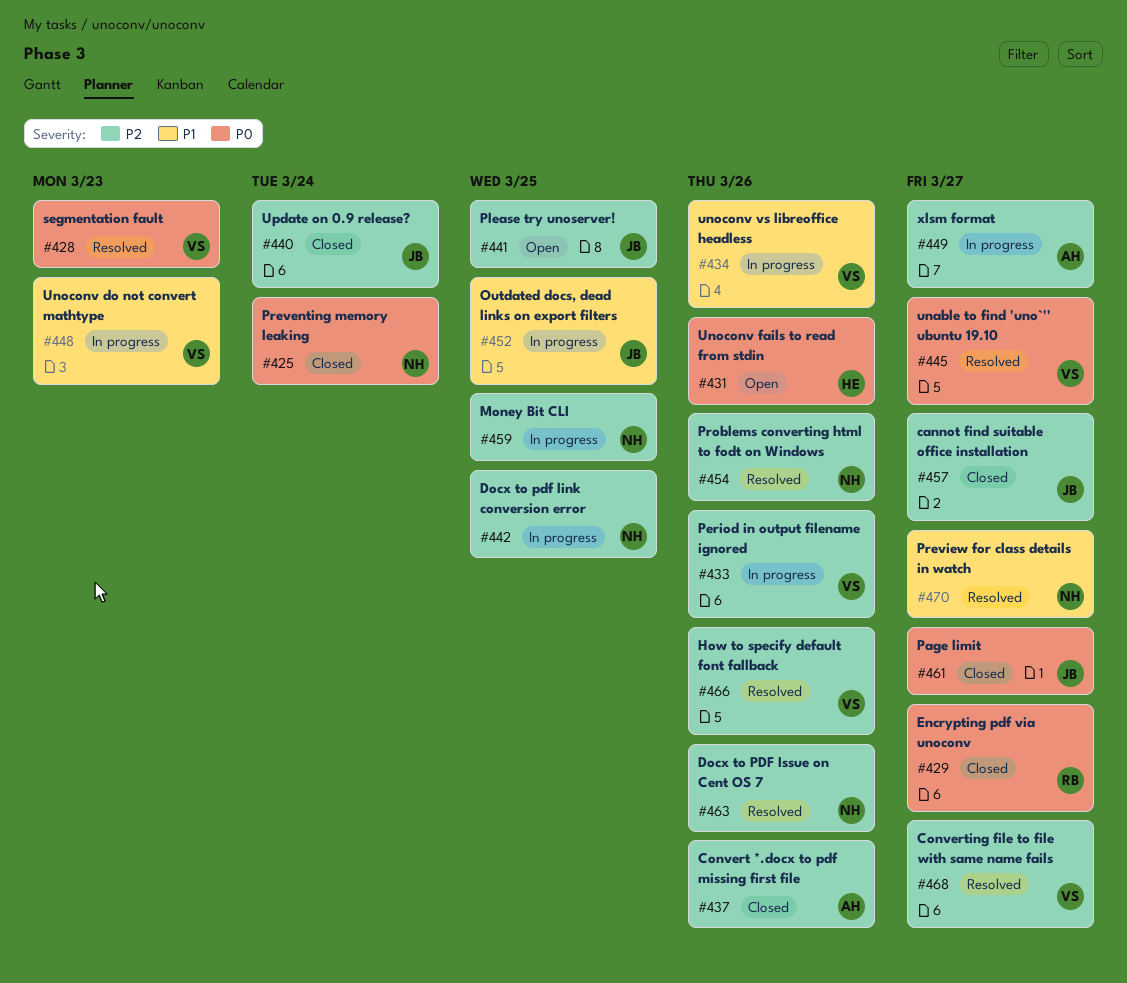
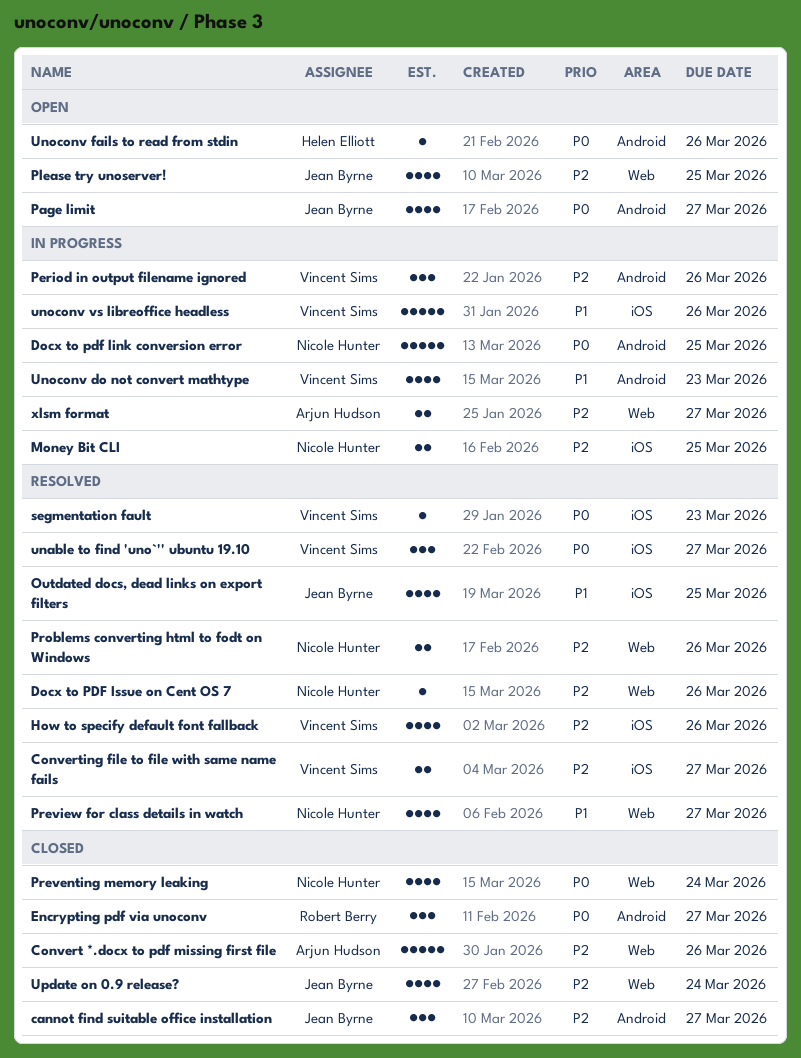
Docx to pdf link conversion error, priority: P2 -> P0
Outdated docs, dead links on export filters, status: In progress -> Resolved
Page limit, status: Closed -> Open

